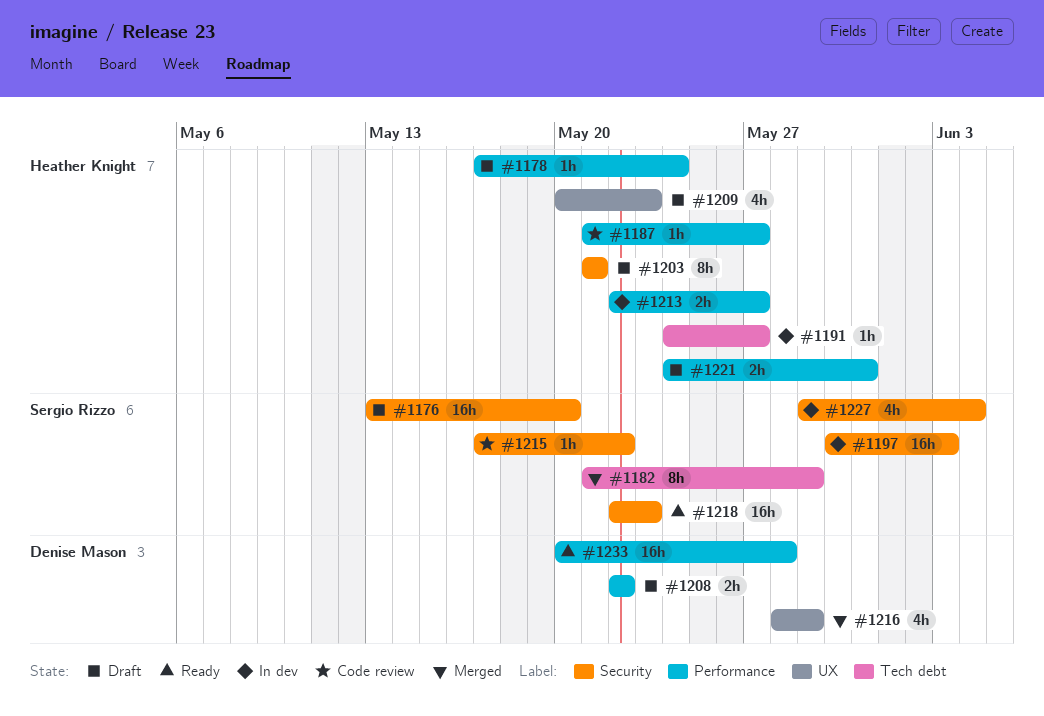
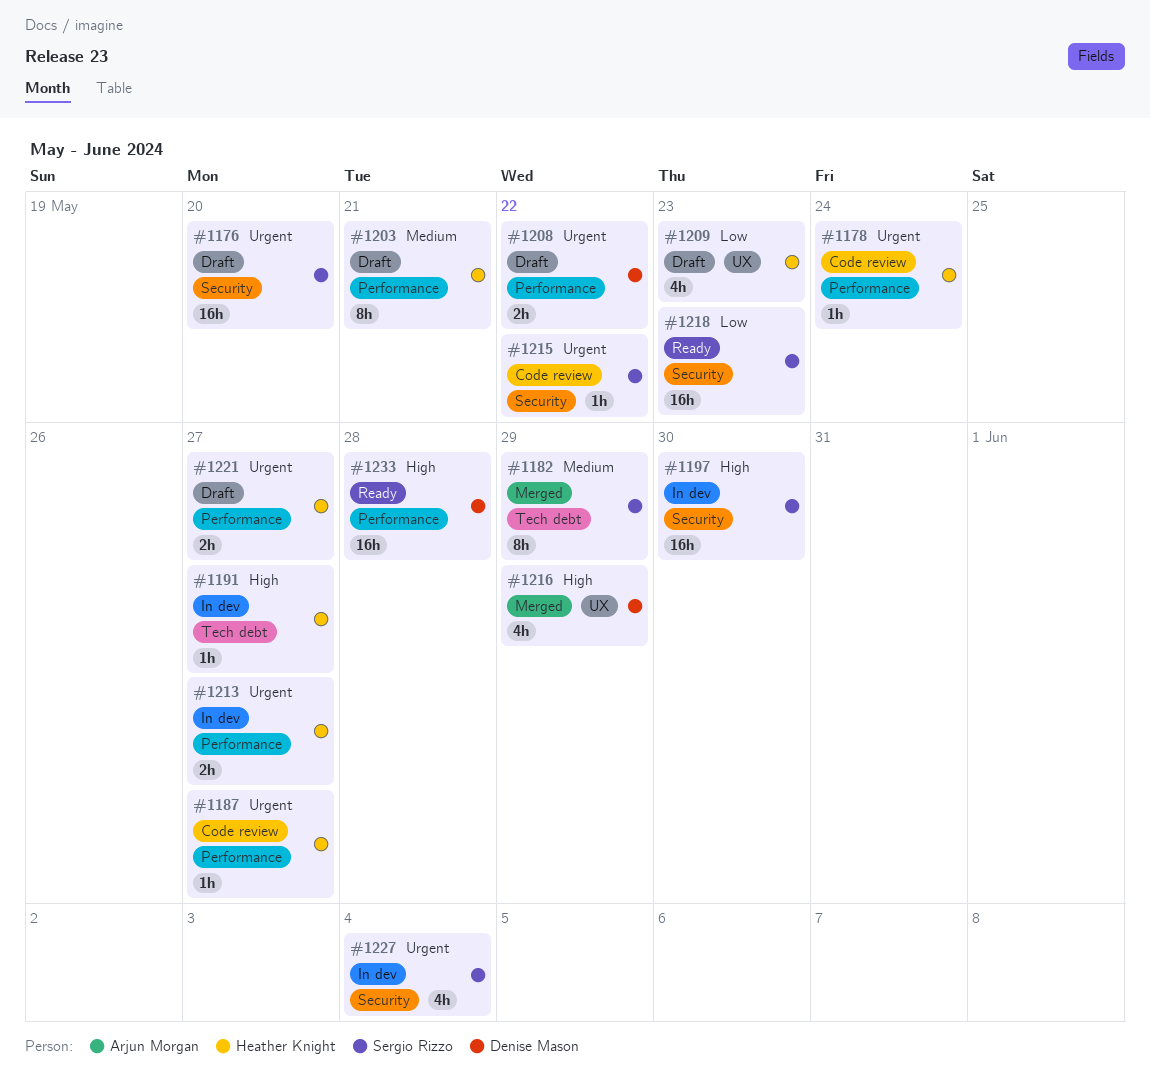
#1178, status: Draft -> Code review
#1197, due: Jun 3 -> May 30
#1203, label: Security -> Performance
#1221, due: May 31 -> May 27

